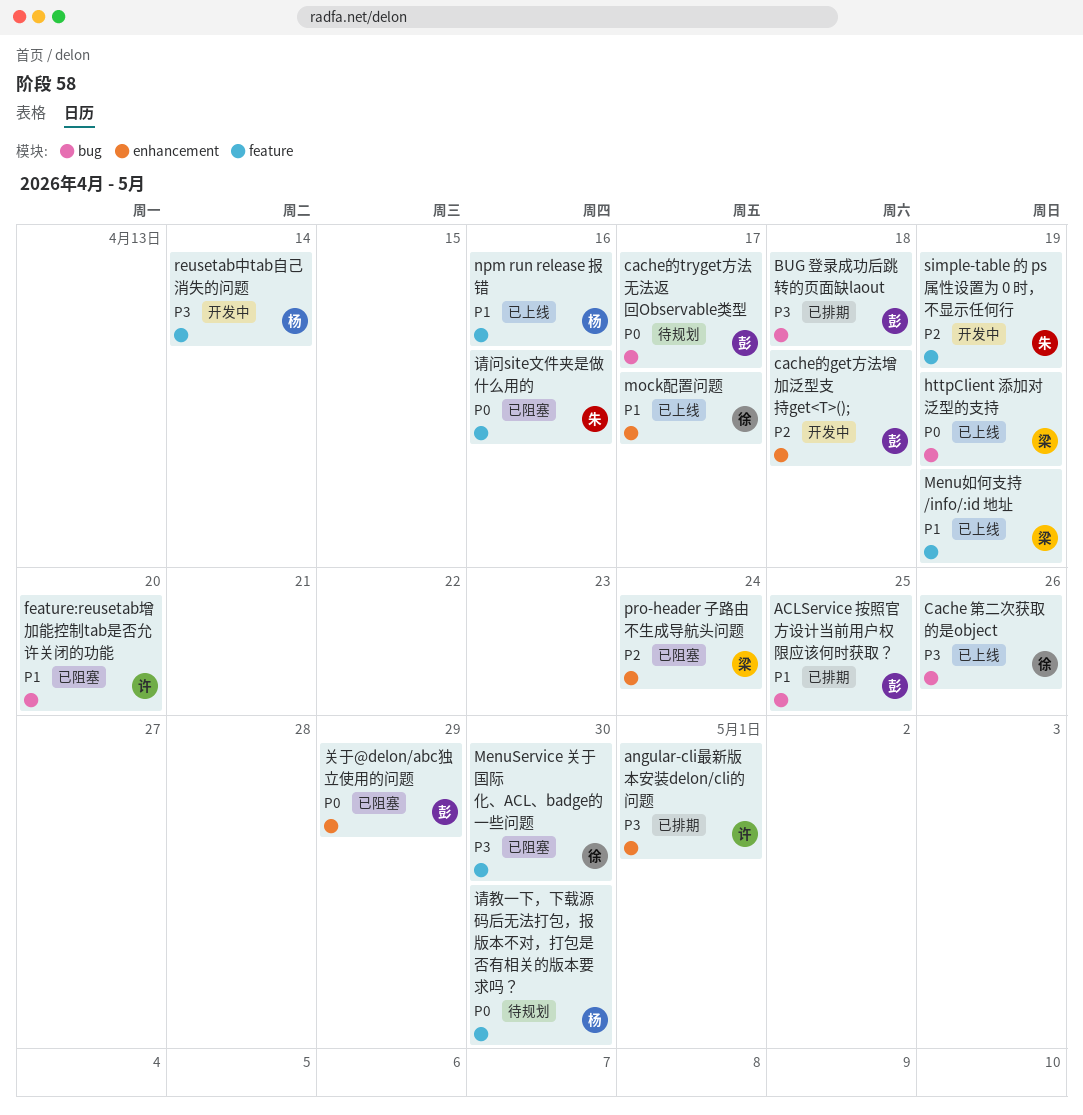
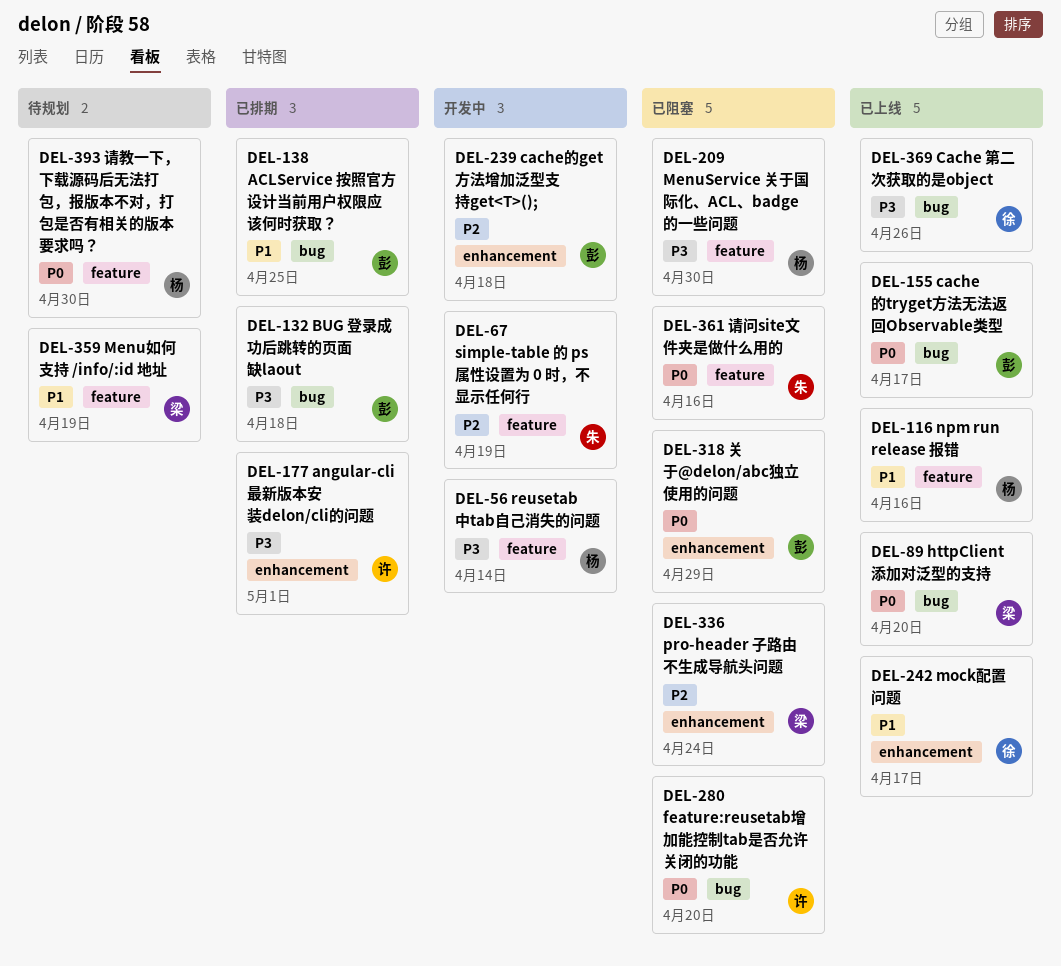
cache的tryget方法无法返回Observable类型, status: 待规划 -> 已上线
feature:reusetab增加能控制tab是否允许关闭的功能, priority: P1 -> P0
httpClient 添加对泛型的支持, due: Apr 19 -> Apr 20
MenuService 关于国际化、ACL、badge的一些问题, owner: 徐 -> 杨
Menu如何支持 /info/:id 地址, status: 已上线 -> 待规划

